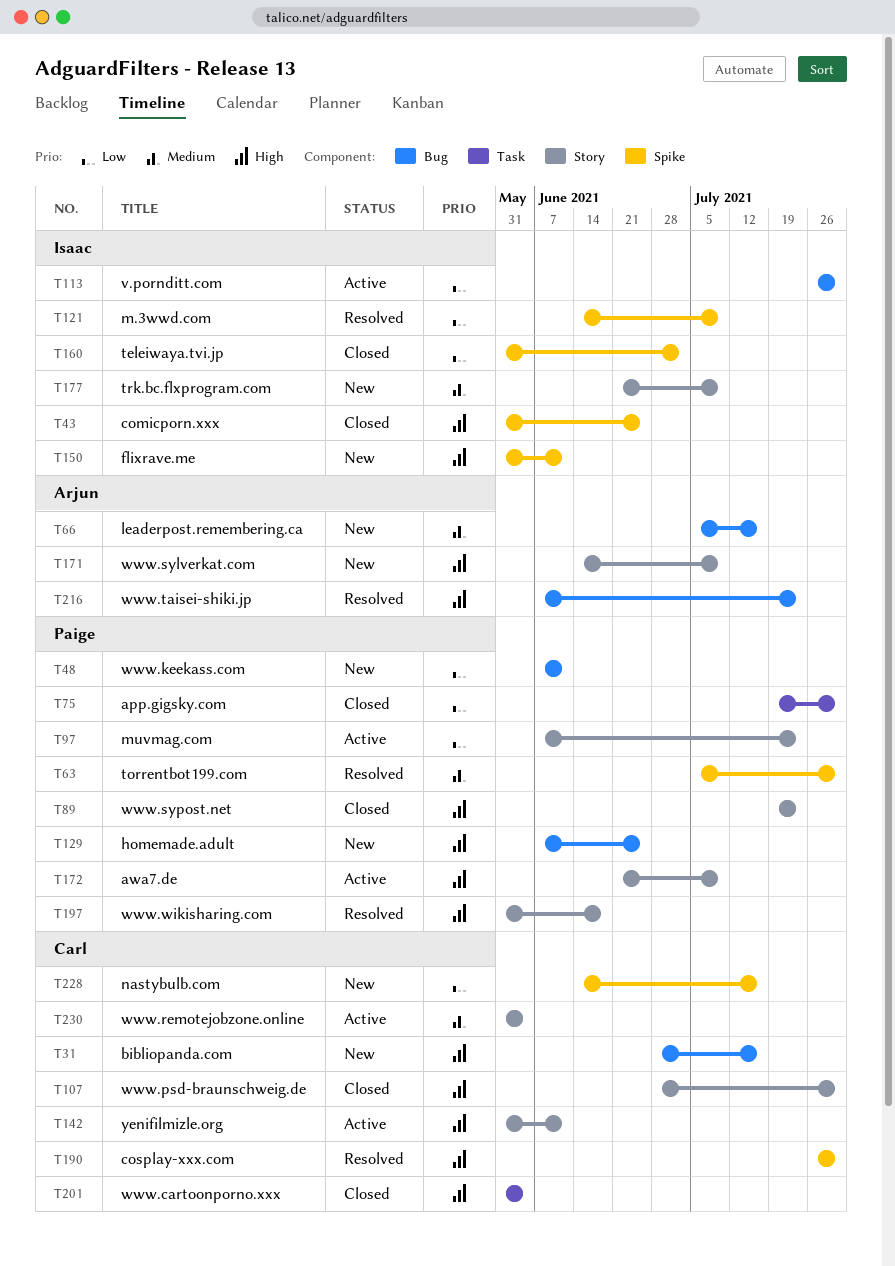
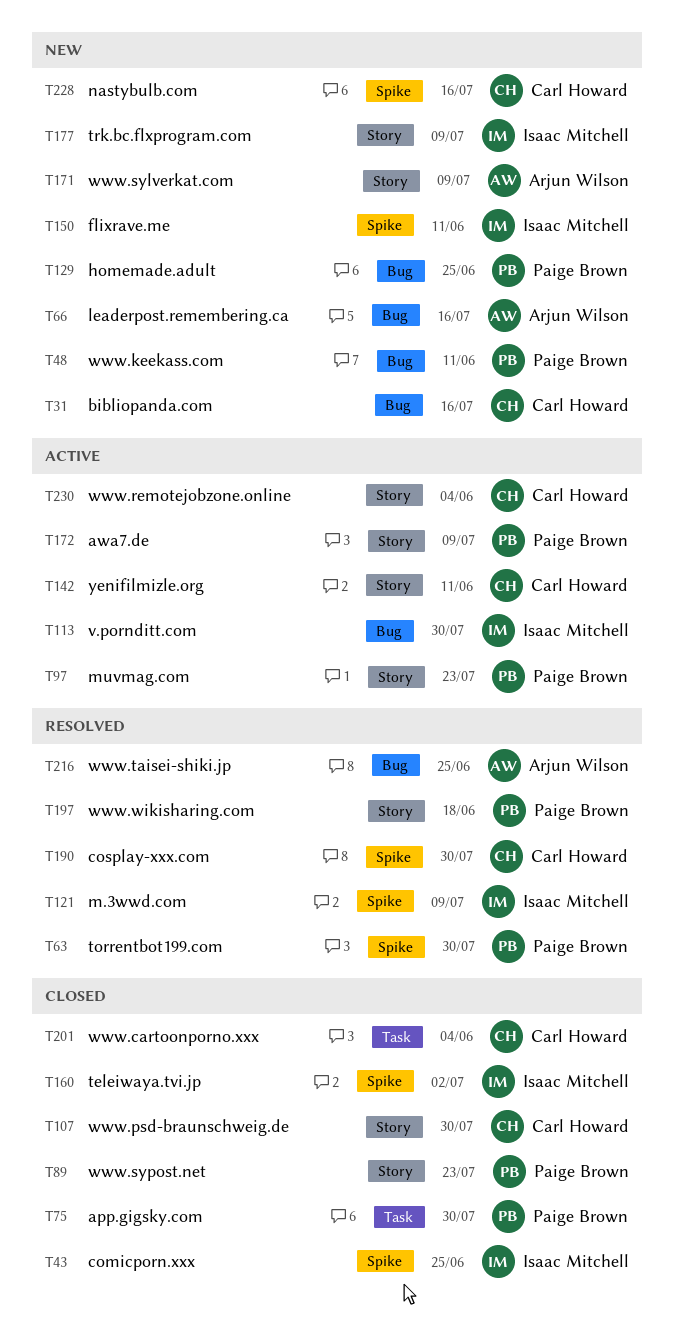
T216, due: Jul 23 -> Jun 25

